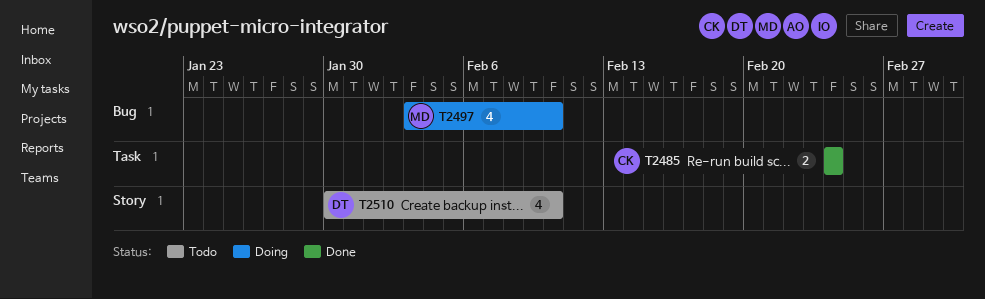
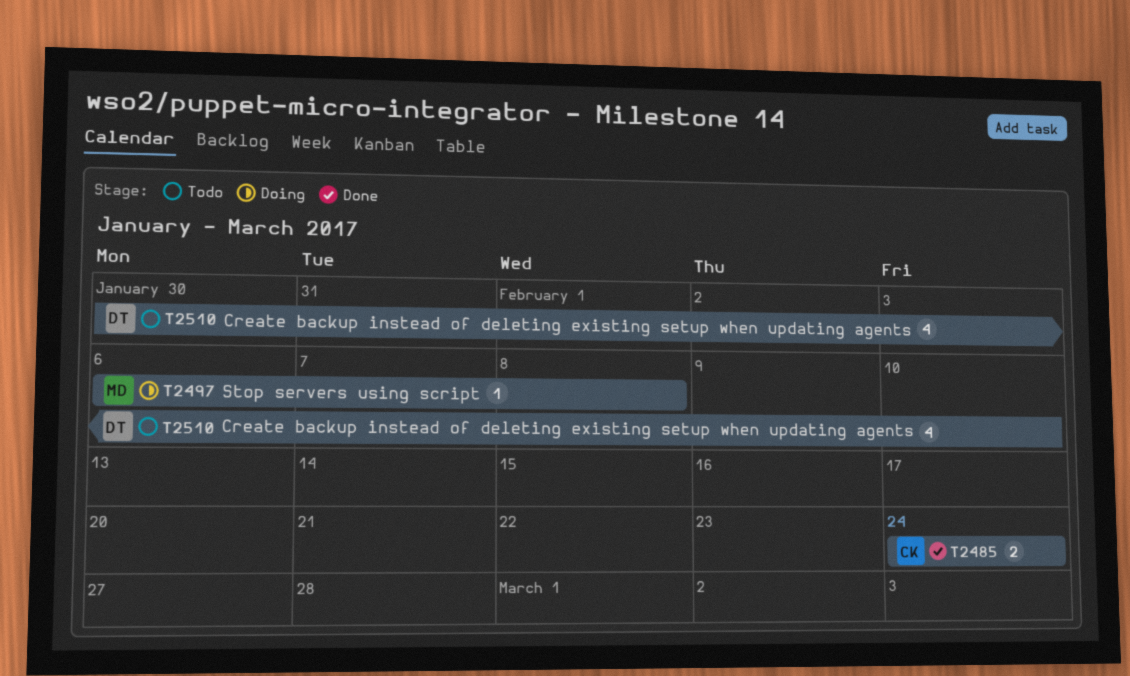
T2497, estimate: 4 -> 1
T2497, start: Feb 3 -> Feb 6
T2497, due: Feb 10 -> Feb 8

